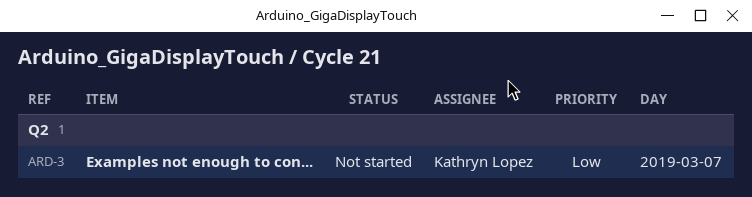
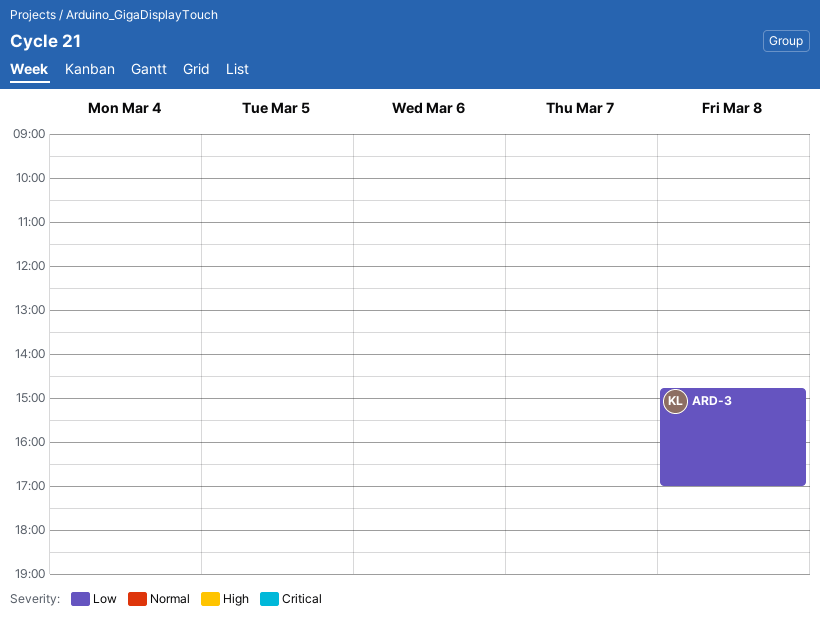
ARD-3, day: Mar 7 -> Mar 8

